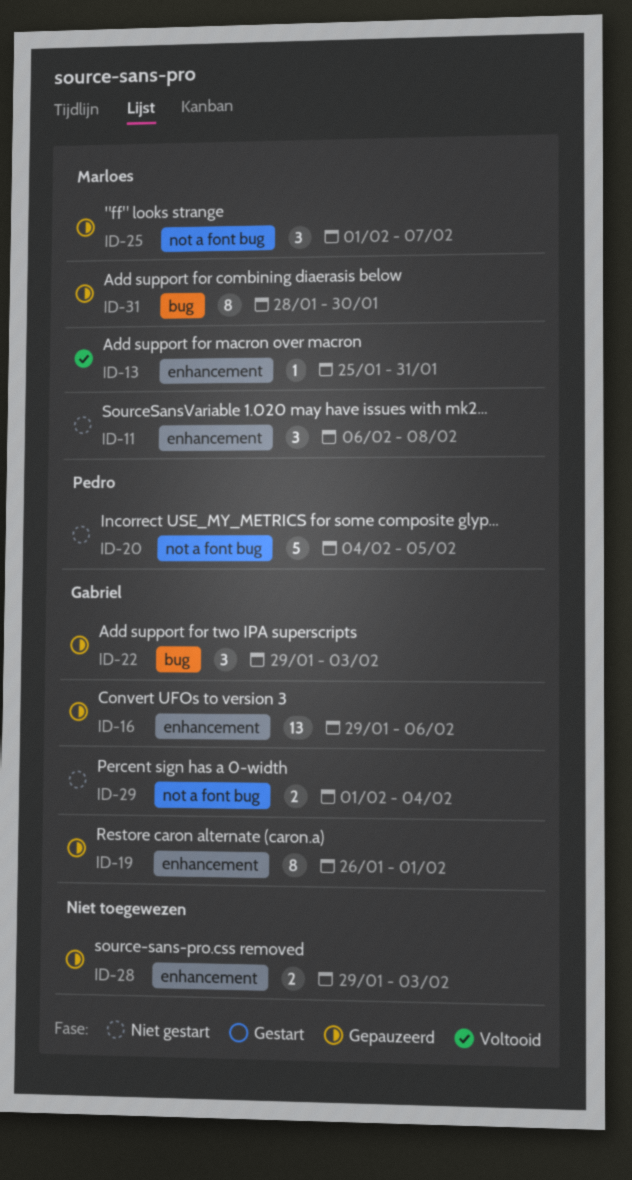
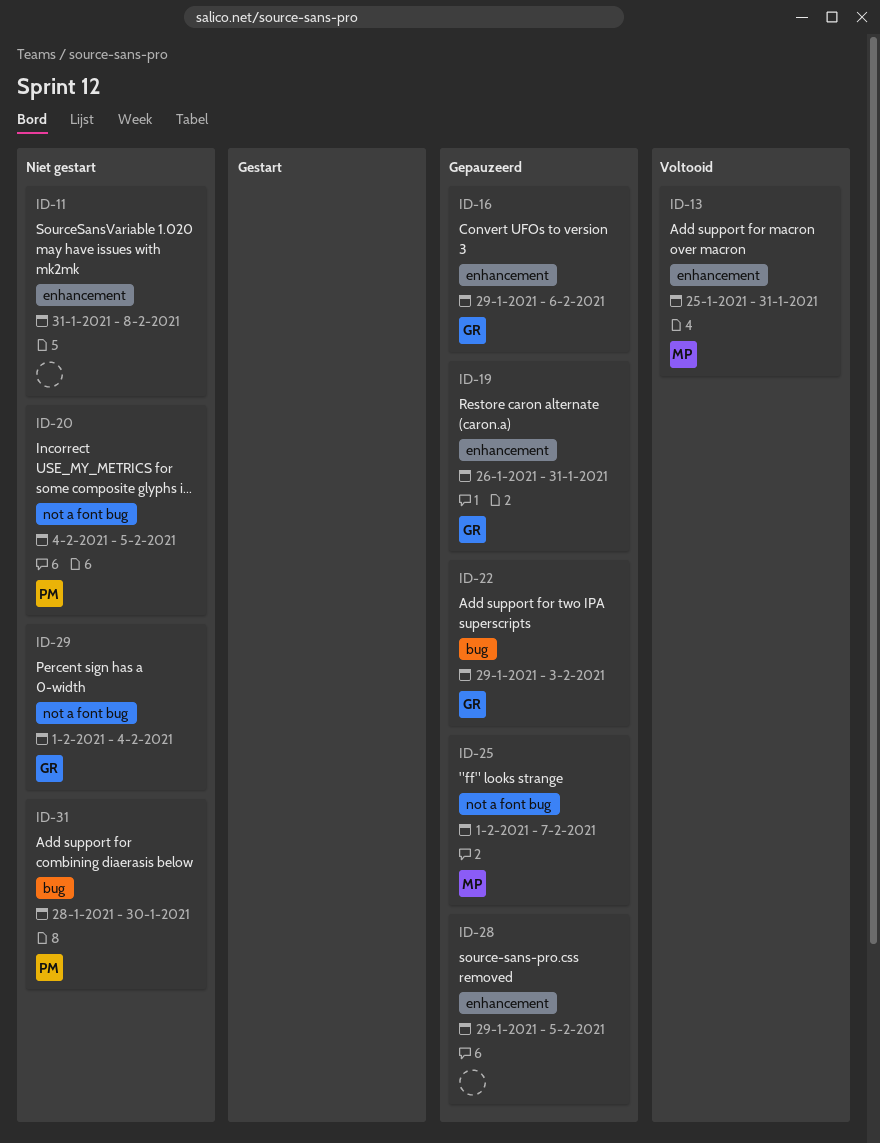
ID-11, owner: Marloes -> none
ID-11, start: Feb 6 -> Jan 31
ID-19, due: Feb 1 -> Jan 31
ID-28, due: Feb 3 -> Feb 5
ID-31, status: Gepauzeerd -> Niet gestart
ID-31, owner: Marloes -> Pedro

